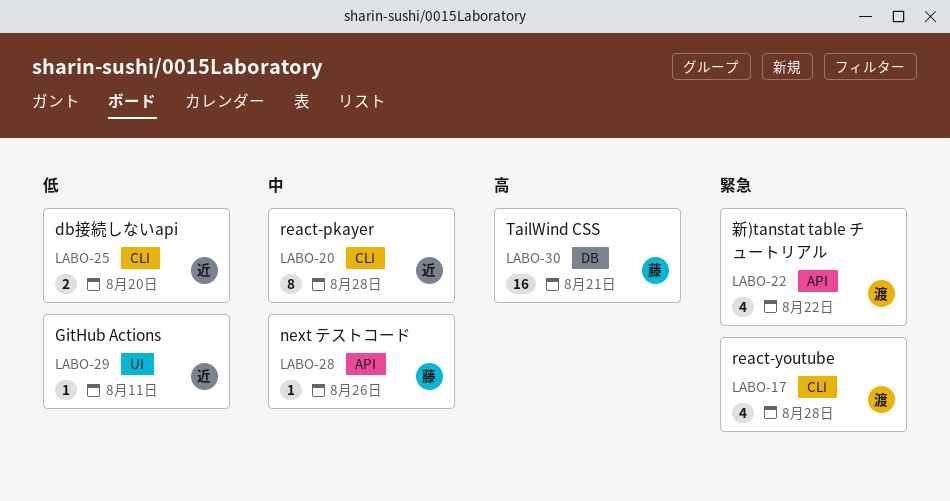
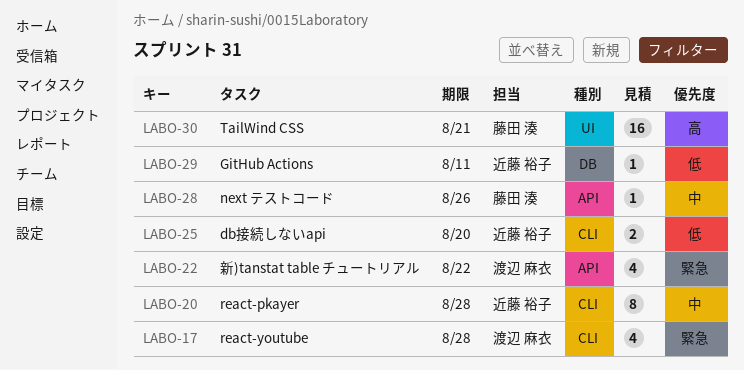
LABO-29, label: UI -> DB
LABO-30, label: DB -> UI

